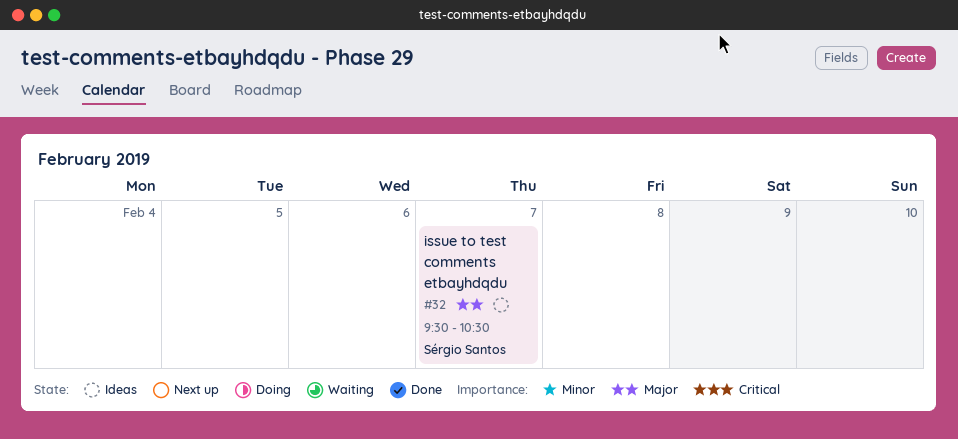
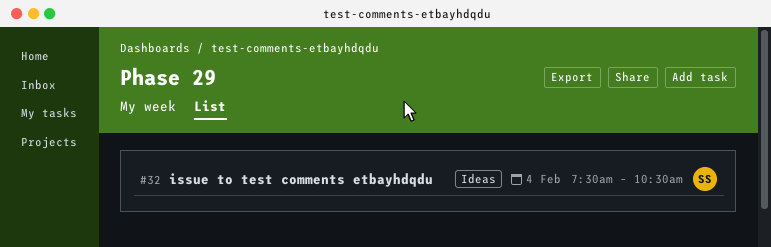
#32, day: Feb 7 -> Feb 4
#32, begins: 09:30 -> 07:30

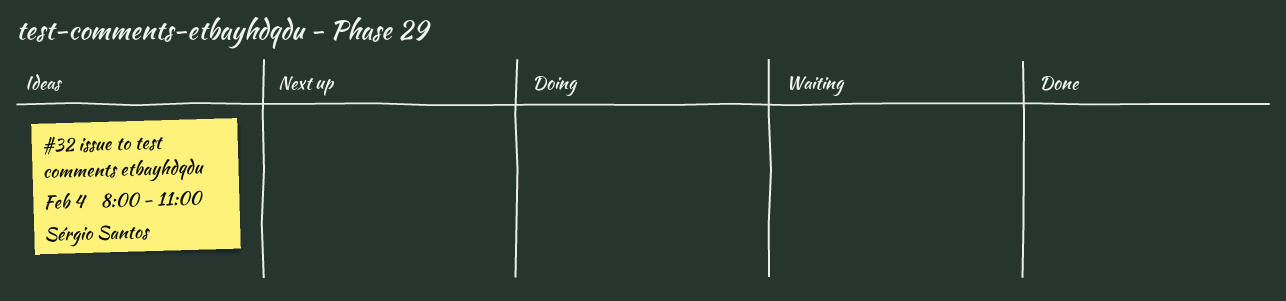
#32, begins: 07:30 -> 08:00
#32, ends: 10:30 -> 11:00

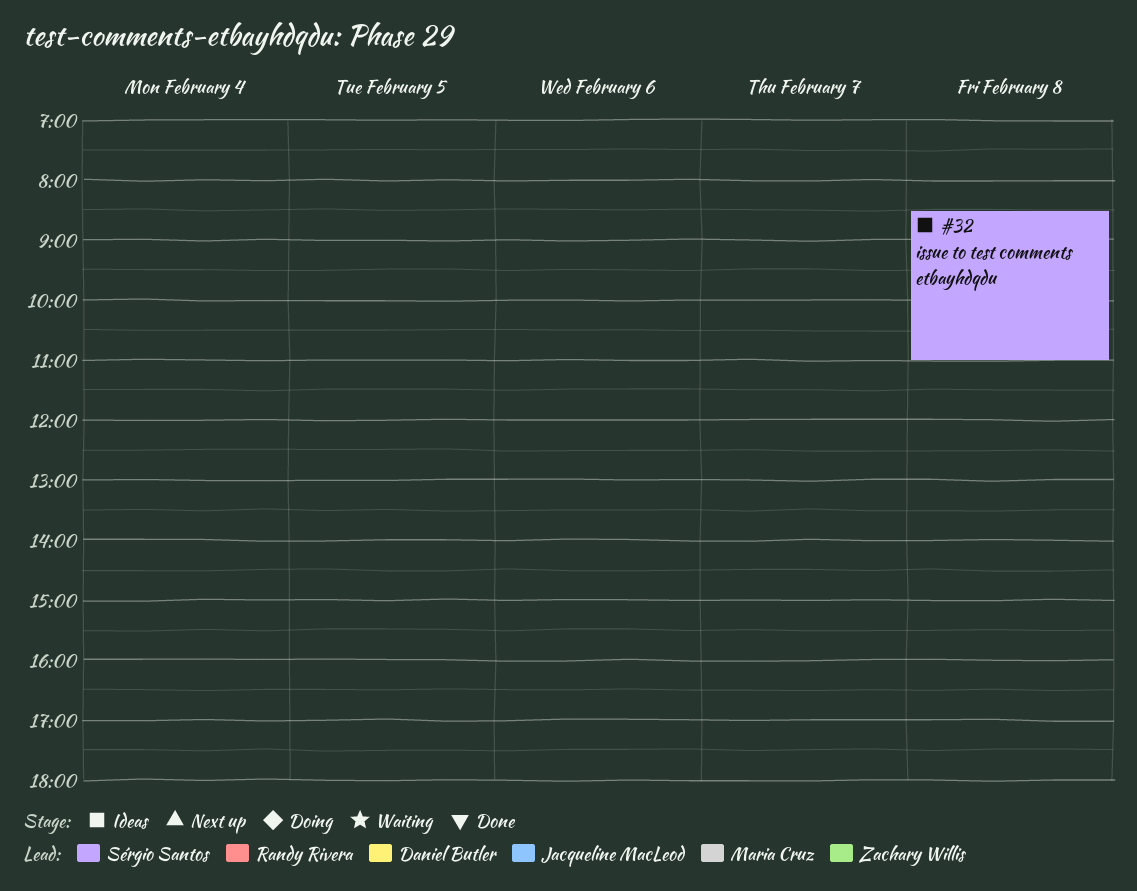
#32, day: Feb 4 -> Feb 8
#32, begins: 08:00 -> 08:30

